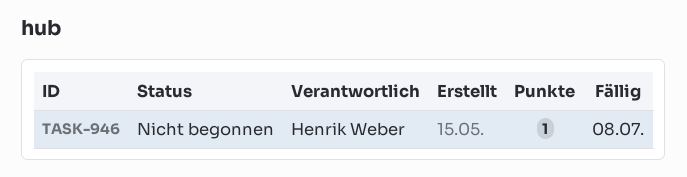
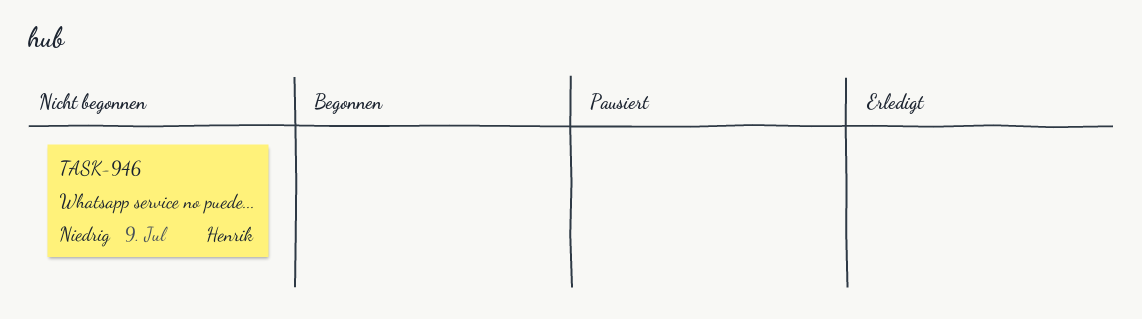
TASK-946, due: Jul 8 -> Jul 9

